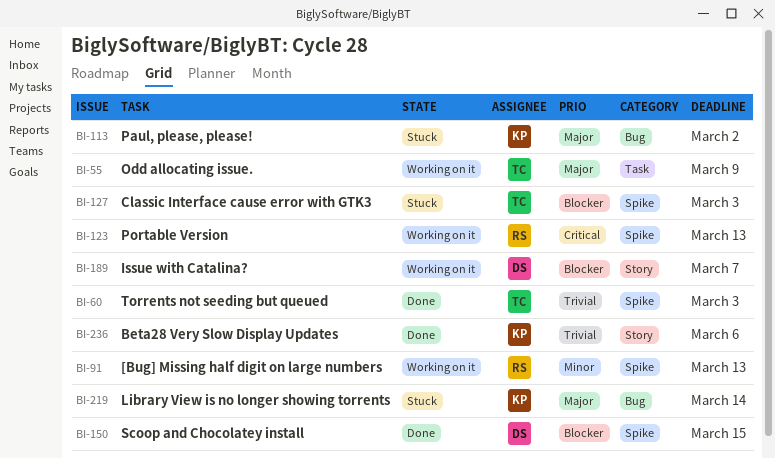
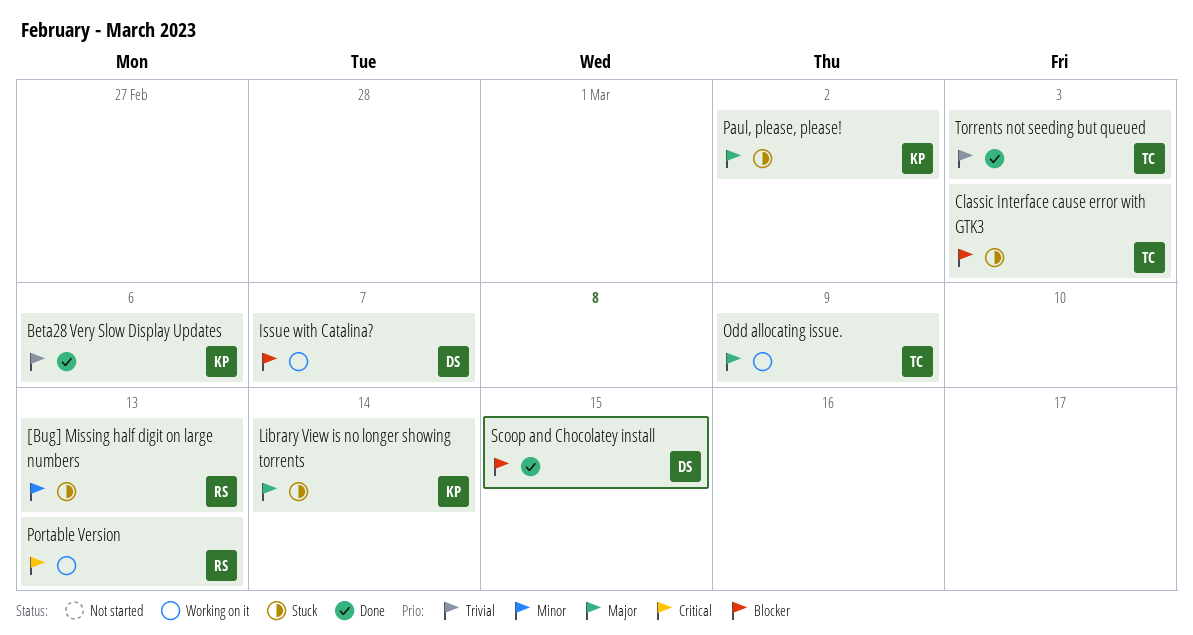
[Bug] Missing half digit on large numbers, status: Working on it -> Stuck

